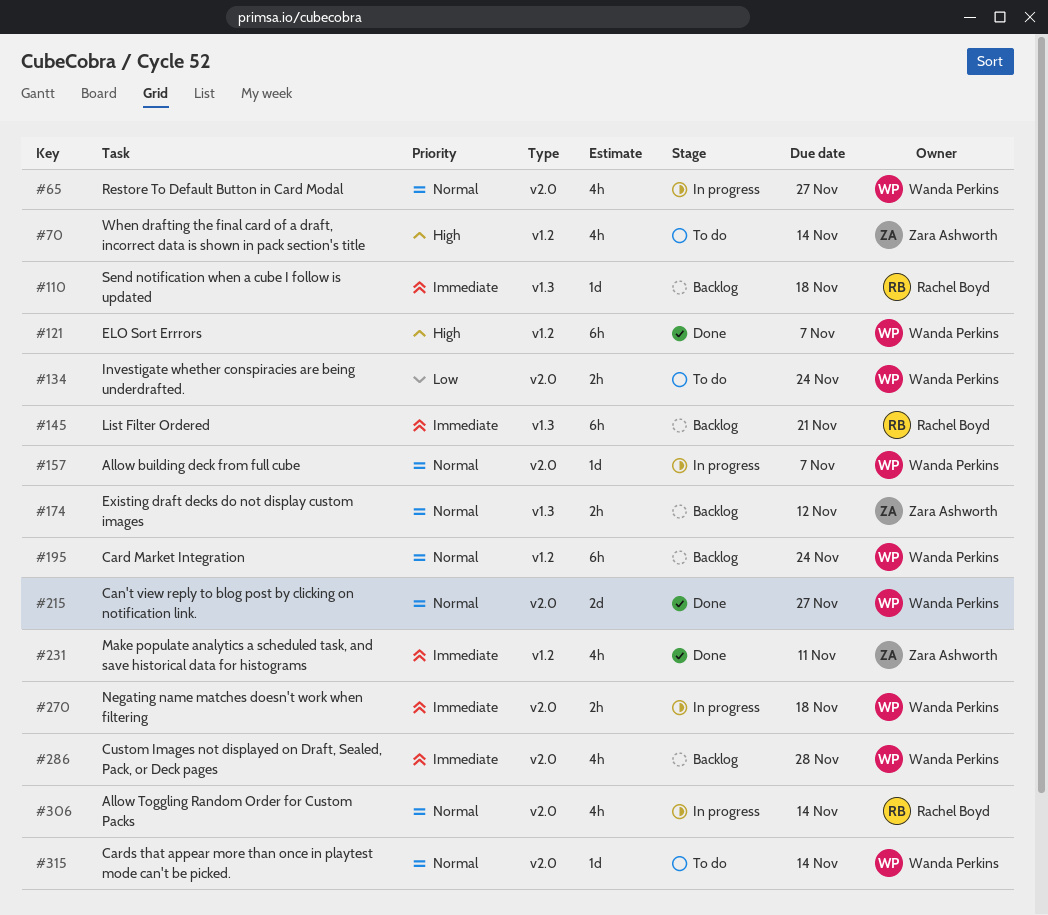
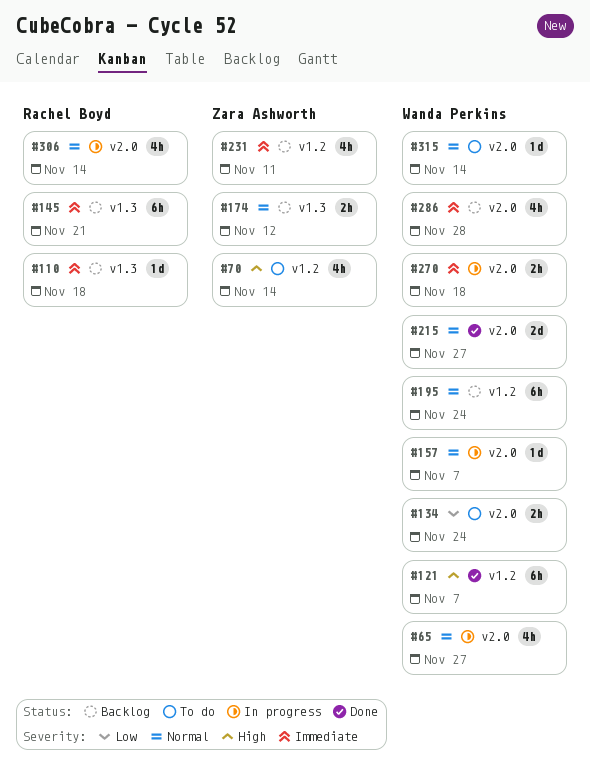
#231, status: Done -> Backlog

